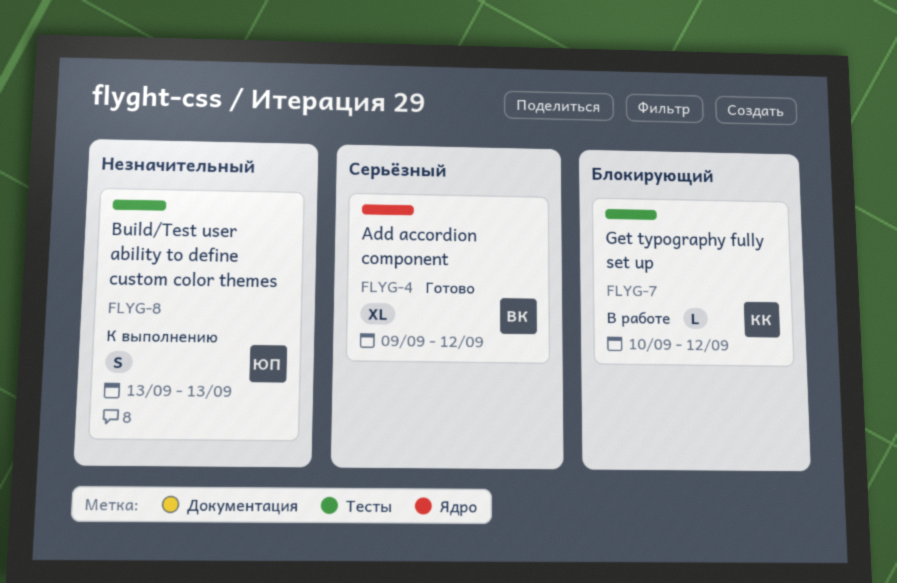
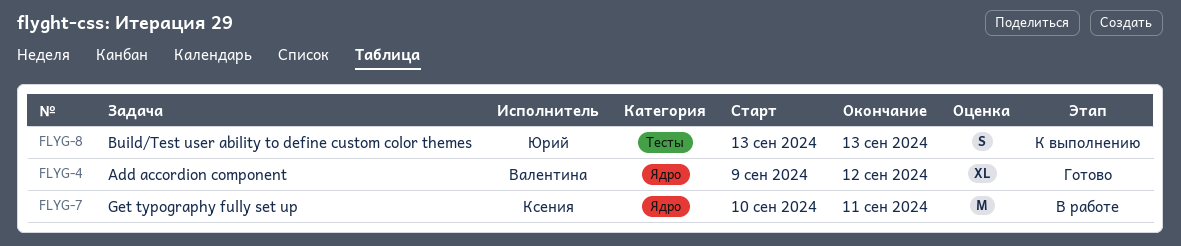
FLYG-7, label: Тесты -> Ядро
FLYG-7, estimate: L -> M
FLYG-7, due: Sep 12 -> Sep 11

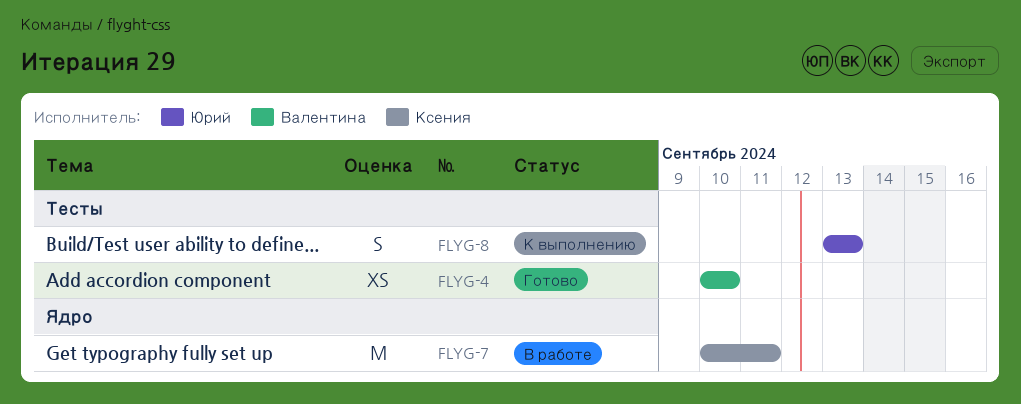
FLYG-4, label: Ядро -> Тесты
FLYG-4, estimate: XL -> XS
FLYG-4, start: Sep 9 -> Sep 10
FLYG-4, due: Sep 12 -> Sep 10

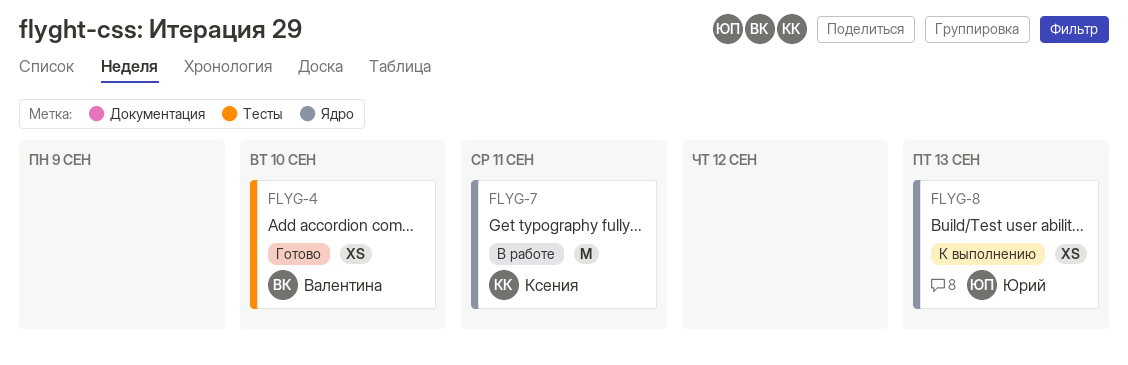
FLYG-8, label: Тесты -> Ядро
FLYG-8, estimate: S -> XS

